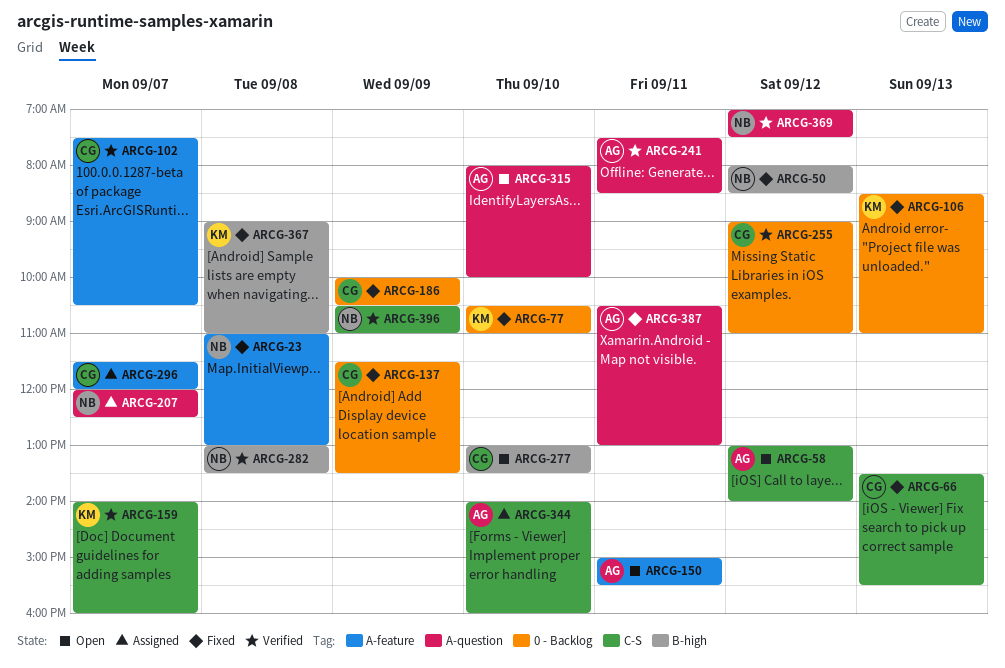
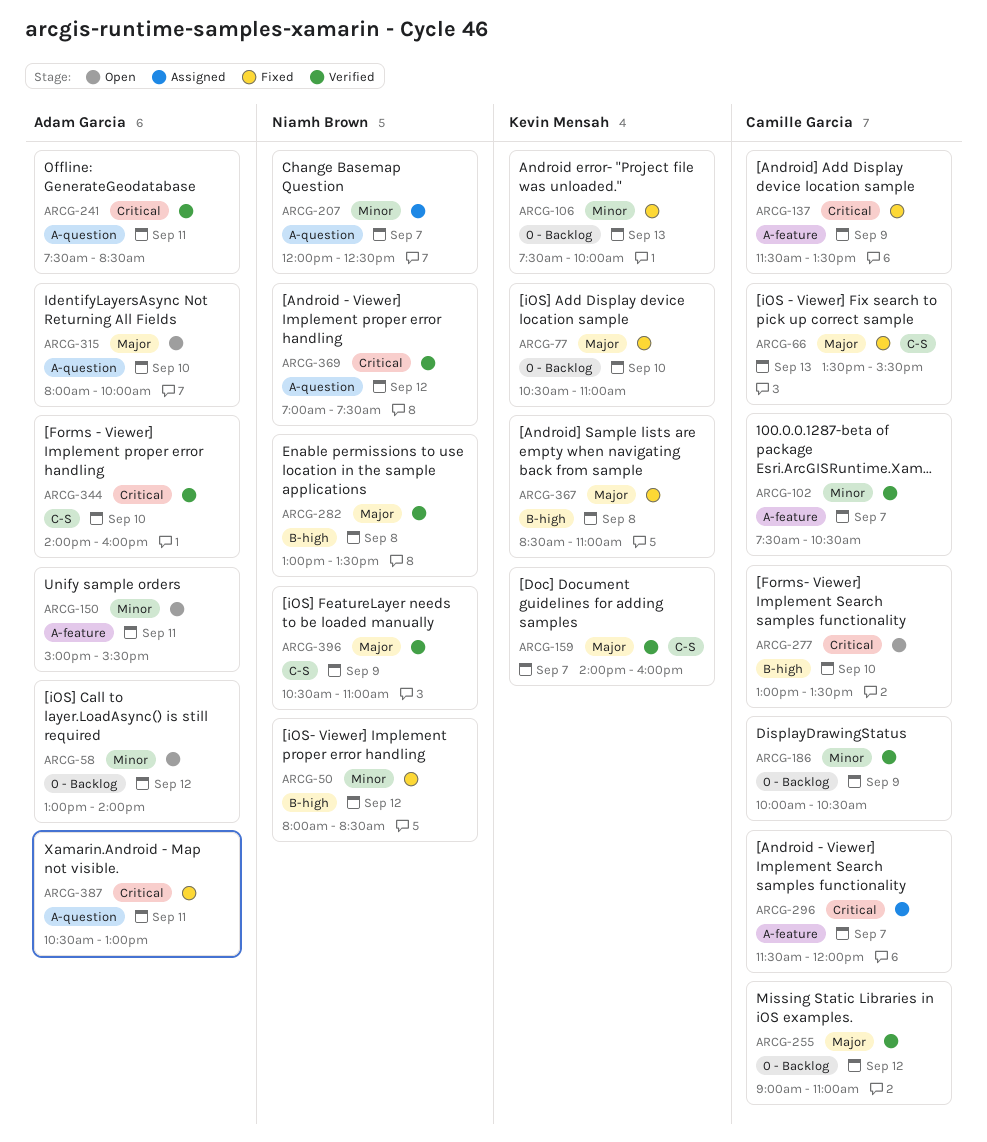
ARCG-23: present -> none
ARCG-58, label: C-S -> 0 - Backlog
ARCG-106, begins: 08:30 -> 07:30
ARCG-106, ends: 11:00 -> 10:00
ARCG-137, label: 0 - Backlog -> A-feature
ARCG-186, status: Fixed -> Verified
ARCG-344, status: Assigned -> Verified
ARCG-367, begins: 09:00 -> 08:30

